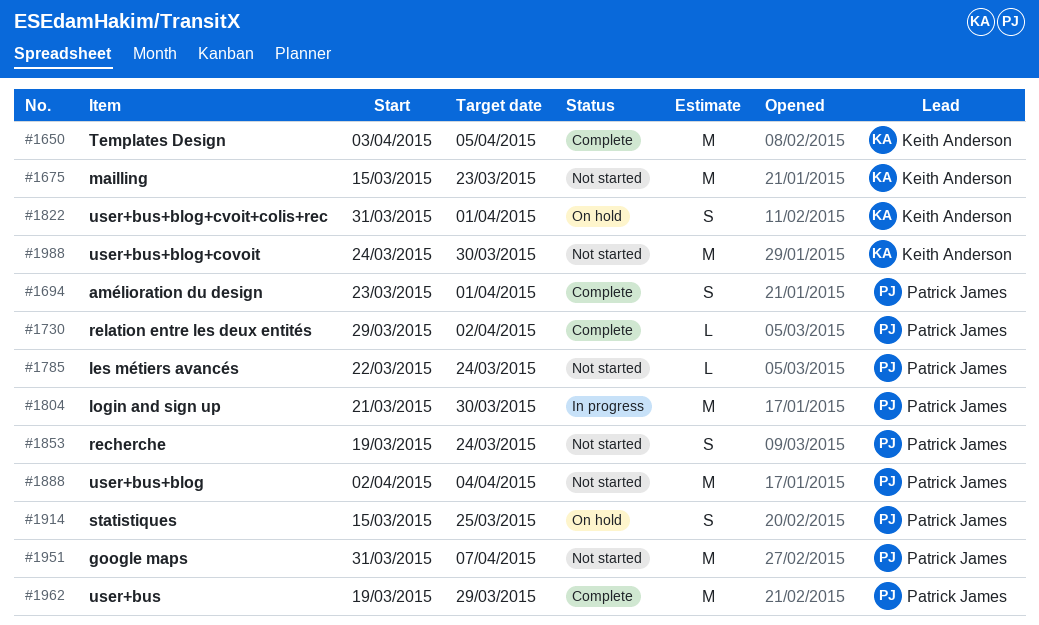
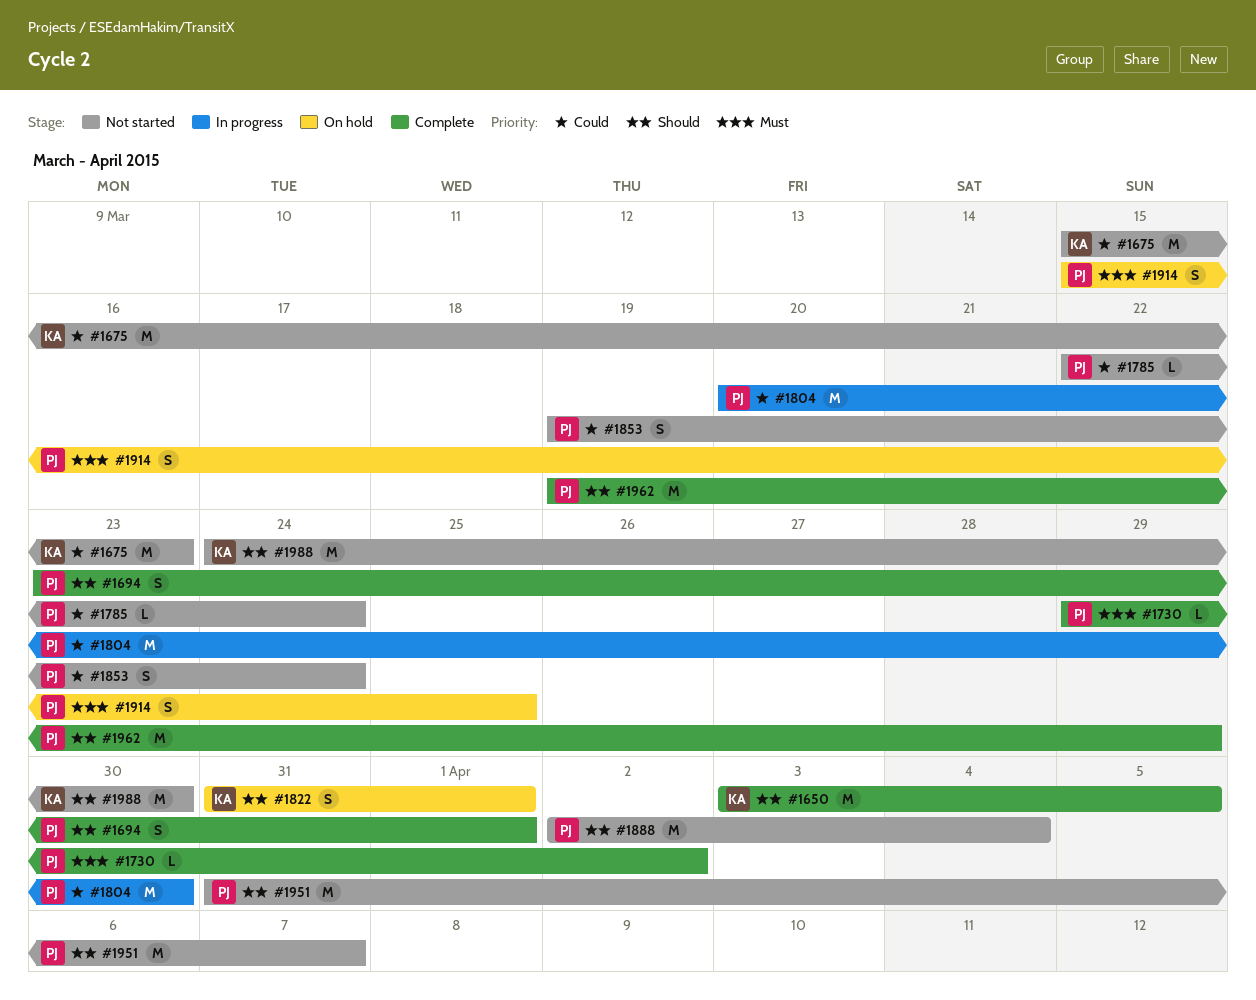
#1804, start: Mar 21 -> Mar 20

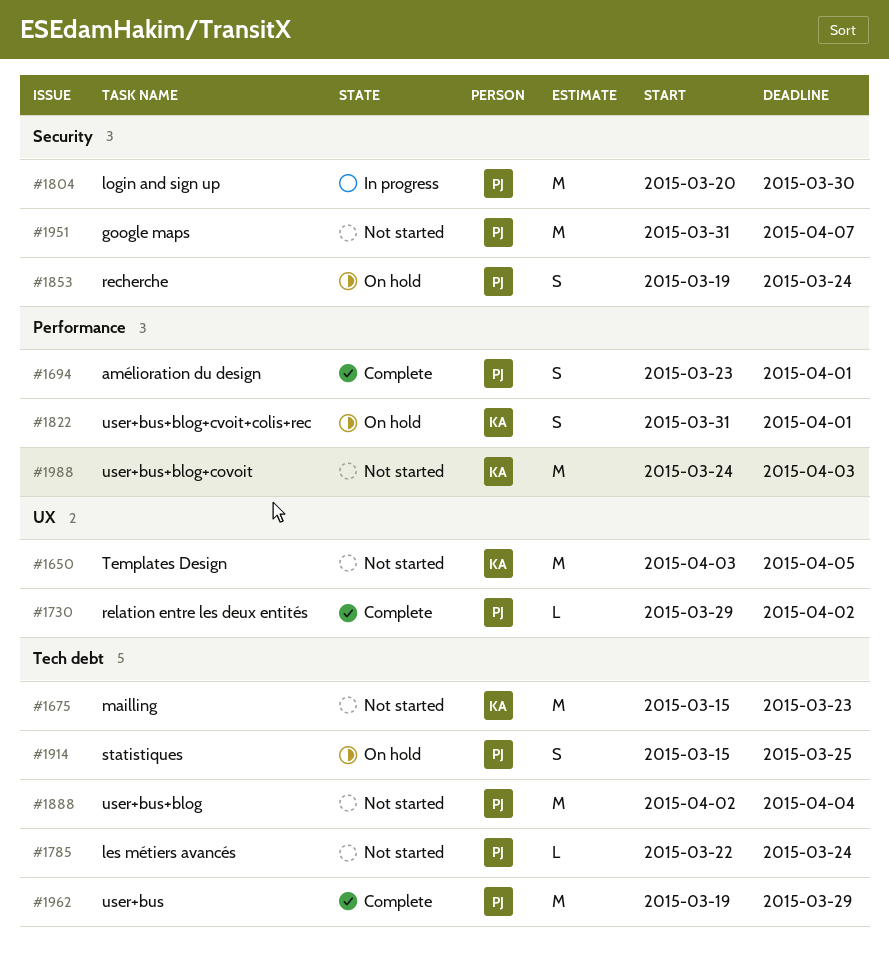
#1650, status: Complete -> Not started
#1853, status: Not started -> On hold
#1988, due: Mar 30 -> Apr 3

